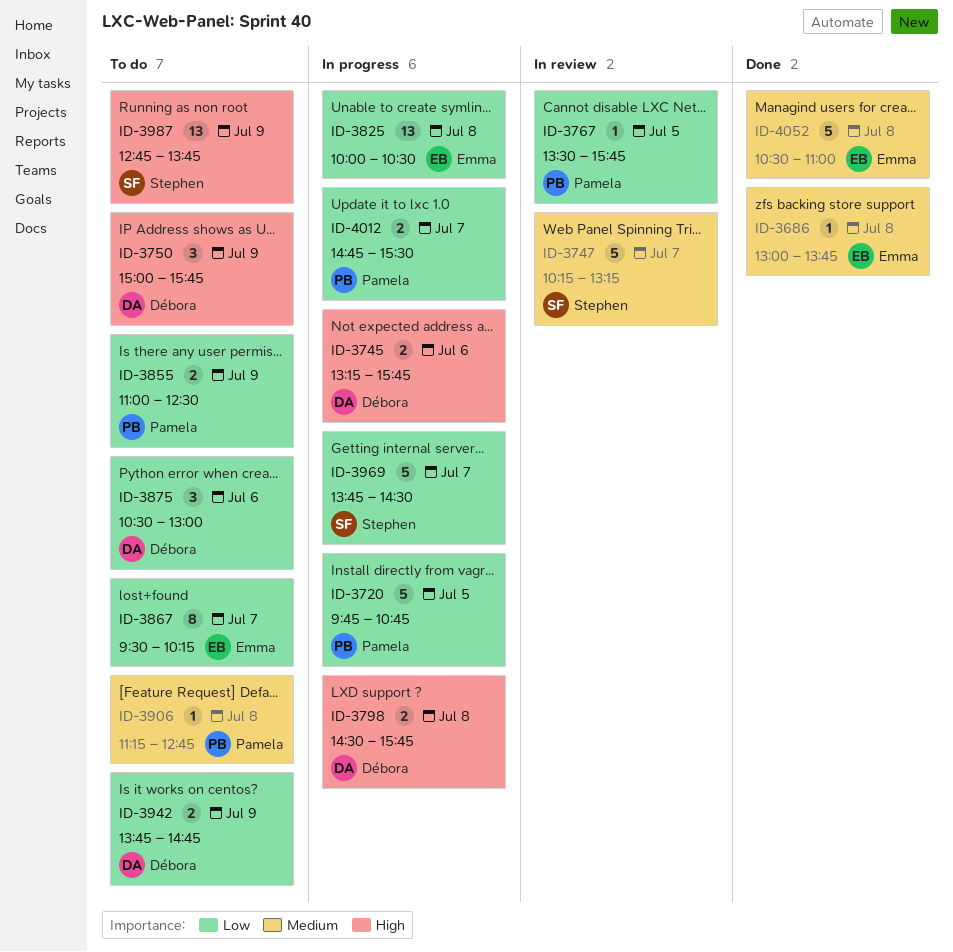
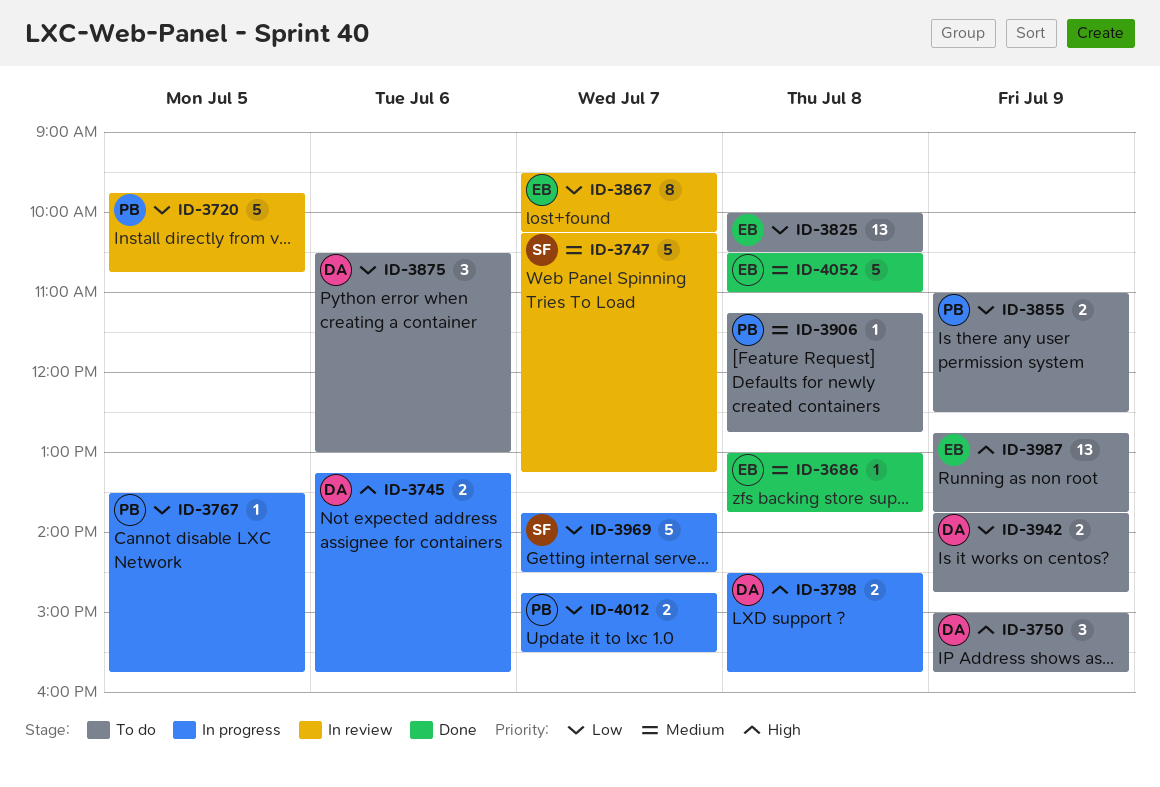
ID-3720, status: In progress -> In review
ID-3767, status: In review -> In progress
ID-3825, status: In progress -> To do
ID-3867, status: To do -> In review
ID-3987, owner: Stephen -> Emma

